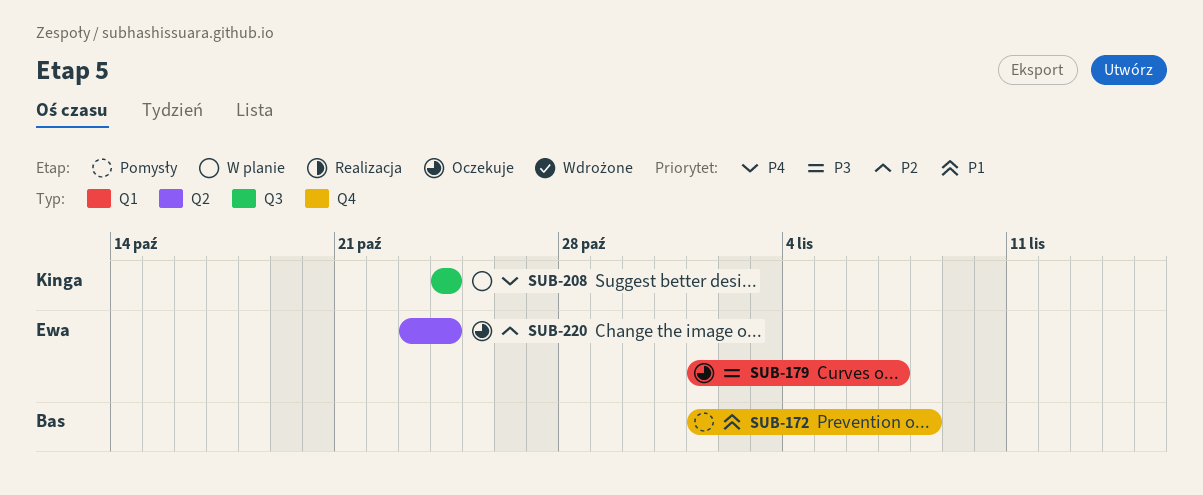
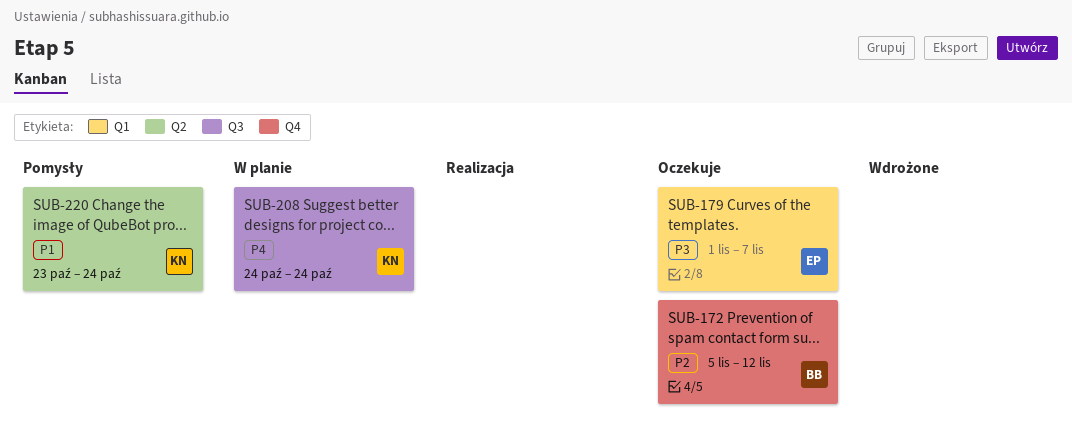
SUB-172, status: Pomysły -> Oczekuje
SUB-172, priority: P1 -> P2
SUB-172, start: Nov 1 -> Nov 5
SUB-172, due: Nov 8 -> Nov 12
SUB-220, status: Oczekuje -> Pomysły
SUB-220, owner: Ewa -> Kinga
SUB-220, priority: P2 -> P1

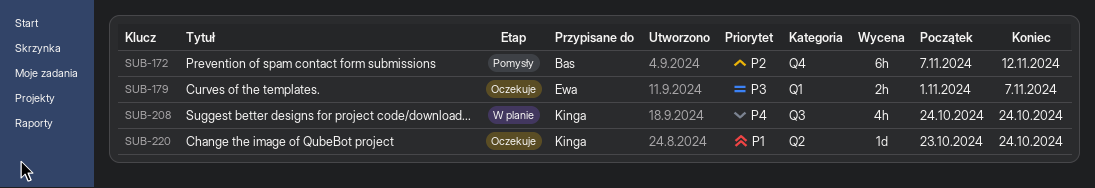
SUB-172, status: Oczekuje -> Pomysły
SUB-172, start: Nov 5 -> Nov 7
SUB-220, status: Pomysły -> Oczekuje

